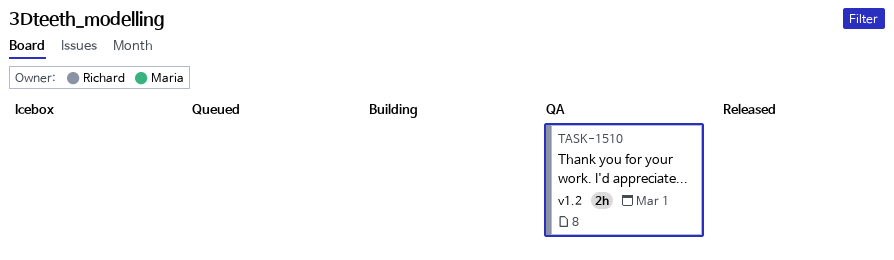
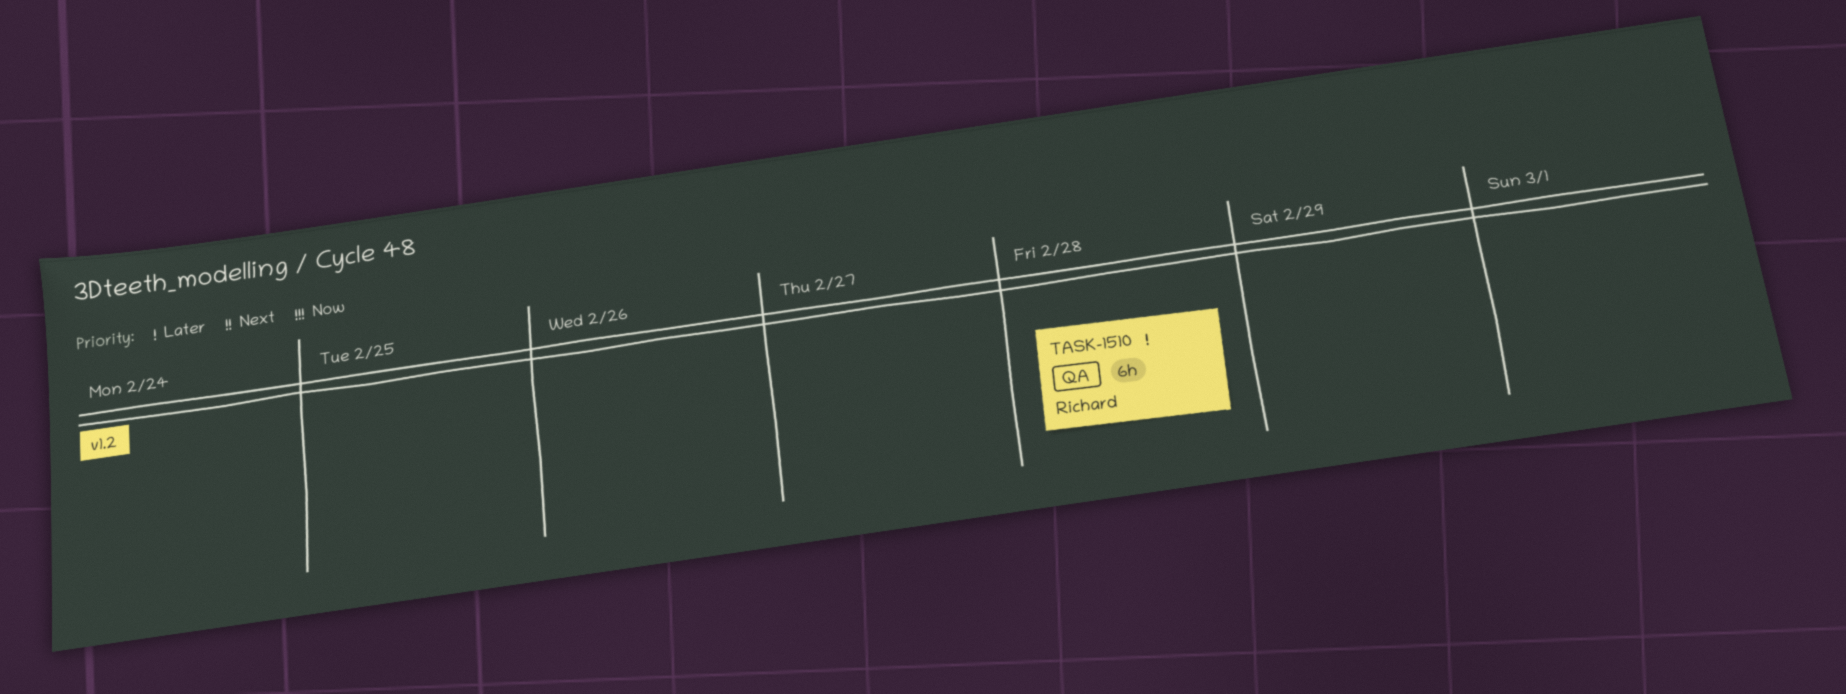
TASK-1510, estimate: 2h -> 6h
TASK-1510, due: Mar 1 -> Feb 28

